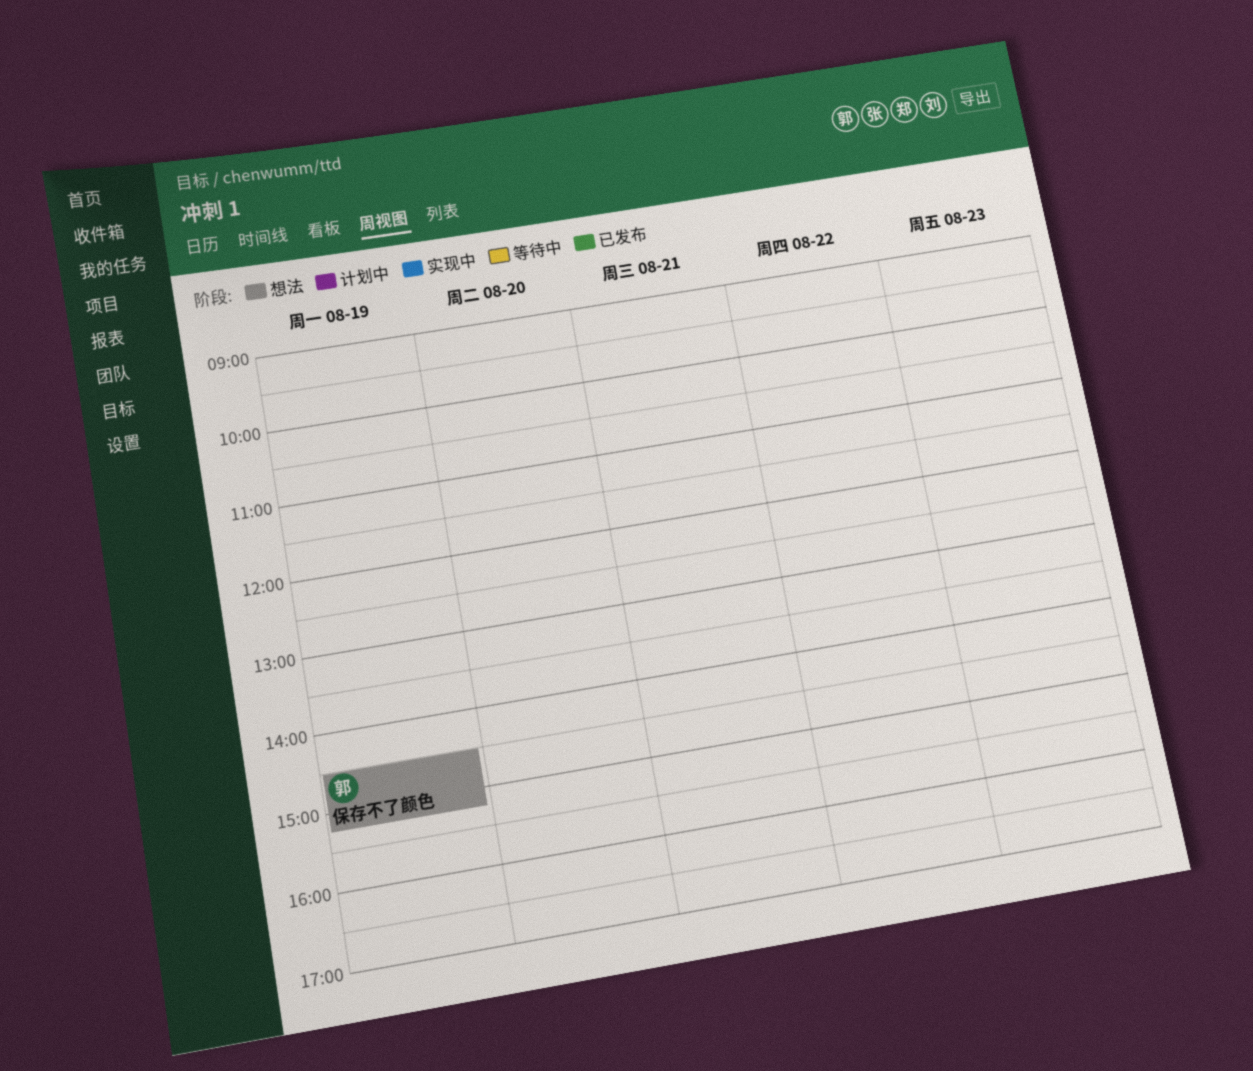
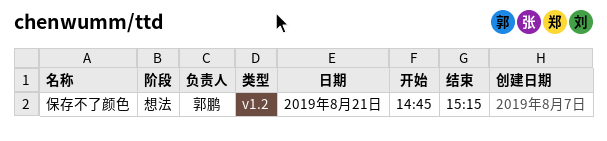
保存不了颜色, day: Aug 19 -> Aug 21
保存不了颜色, begins: 14:30 -> 14:45

